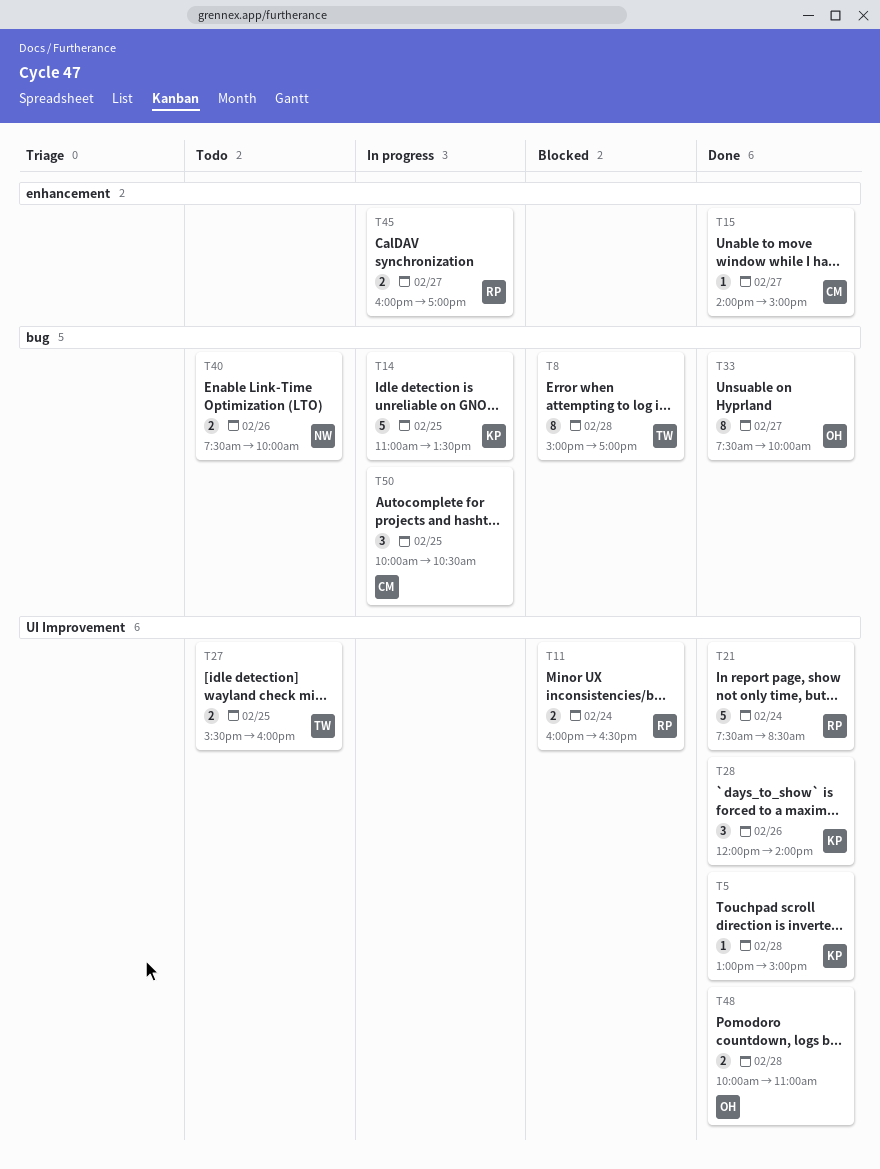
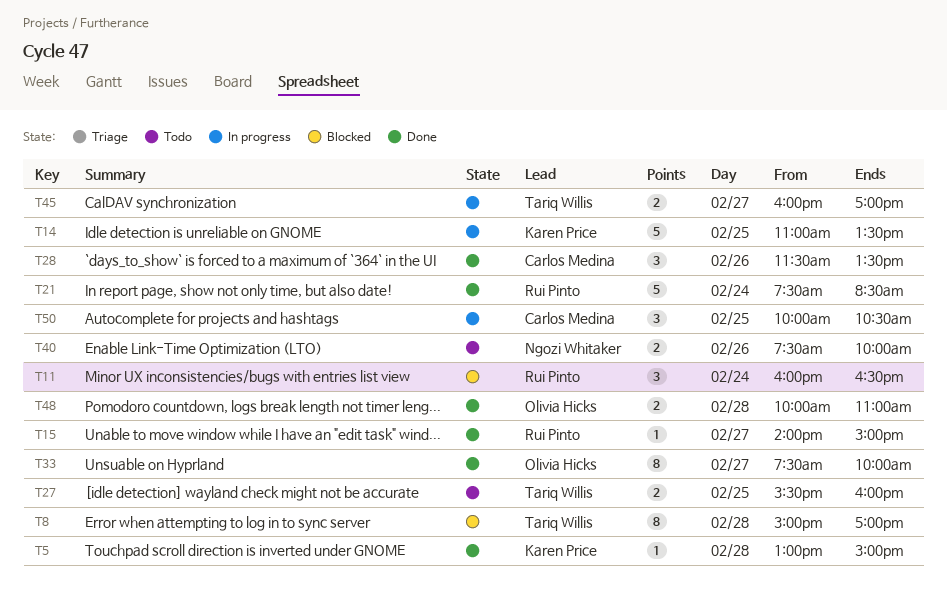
T11, estimate: 2 -> 3
T15, owner: Carlos Medina -> Rui Pinto
T28, owner: Karen Price -> Carlos Medina
T28, begins: 12:00 -> 11:30
T28, ends: 14:00 -> 13:30
T45, owner: Rui Pinto -> Tariq Willis

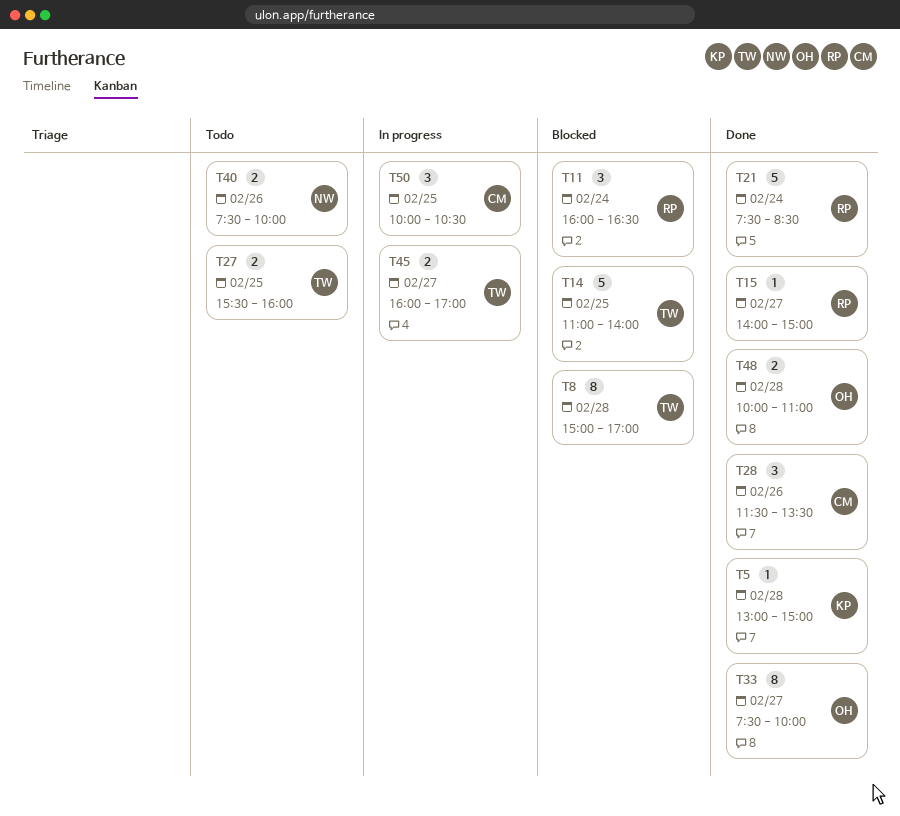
T14, status: In progress -> Blocked
T14, owner: Karen Price -> Tariq Willis
T14, ends: 13:30 -> 14:00

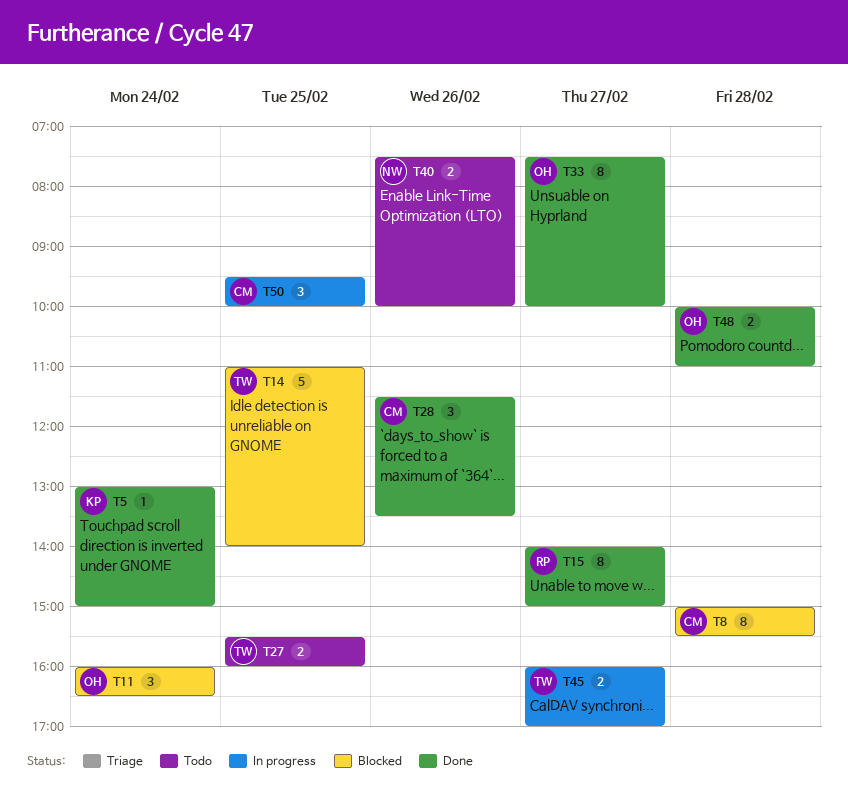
T5, day: Feb 28 -> Feb 24
T8, owner: TW -> CM
T8, ends: 17:00 -> 15:30
T11, owner: RP -> OH
T15, estimate: 1 -> 8
T21: present -> none
T50, begins: 10:00 -> 09:30
T50, ends: 10:30 -> 10:00

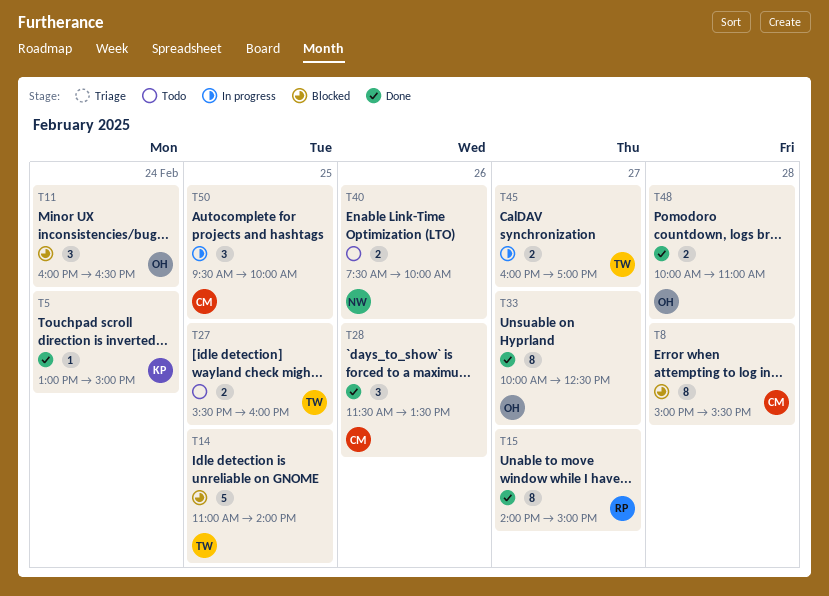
T33, begins: 07:30 -> 10:00
T33, ends: 10:00 -> 12:30

